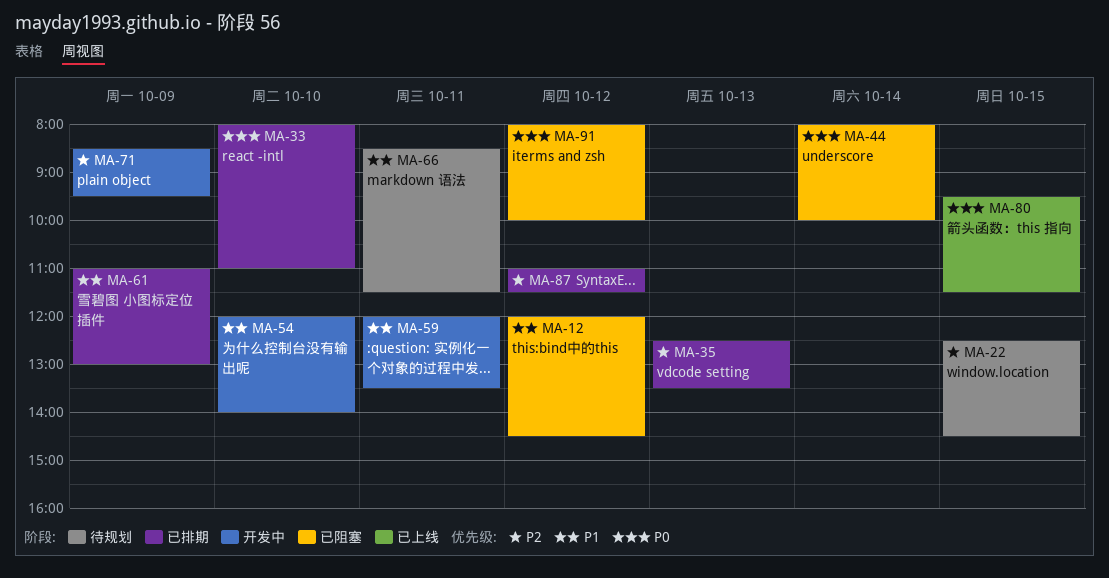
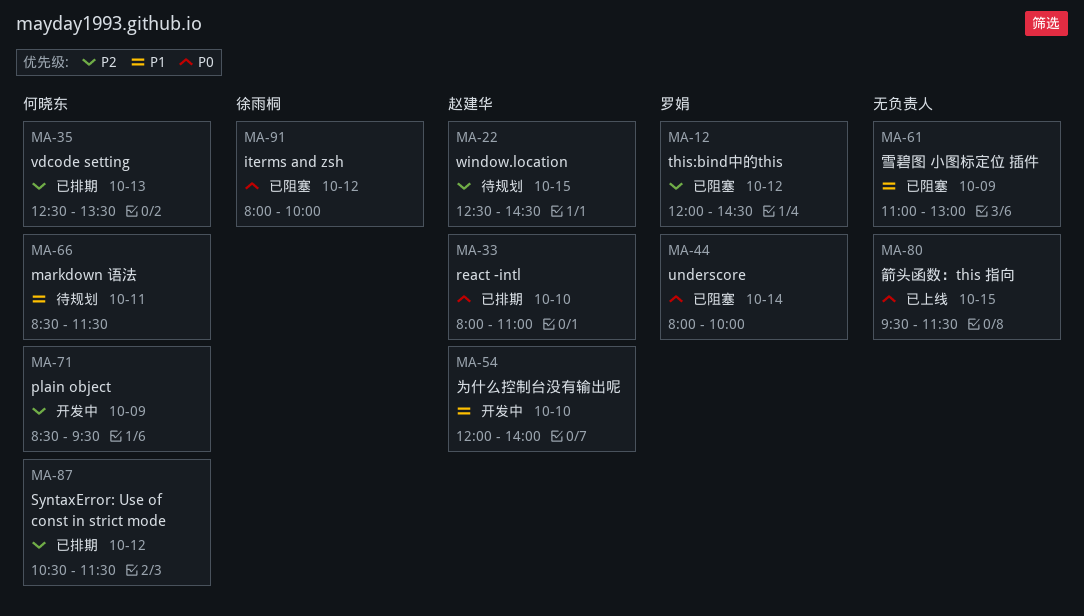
MA-12, priority: P1 -> P2
MA-59: present -> none
MA-61, status: 已排期 -> 已阻塞
MA-87, begins: 11:00 -> 10:30

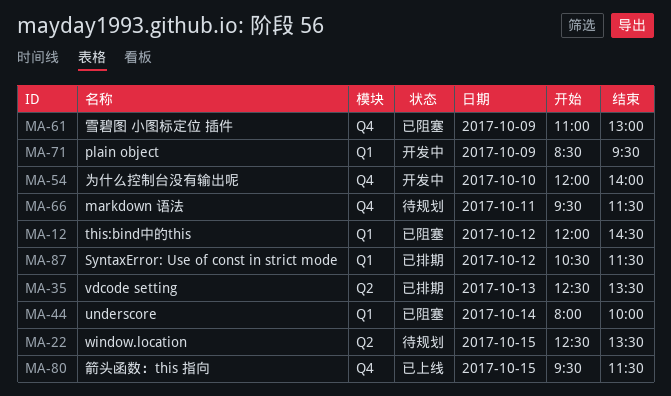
MA-22, ends: 14:30 -> 13:30
MA-33: present -> none
MA-66, begins: 08:30 -> 09:30
MA-91: present -> none

